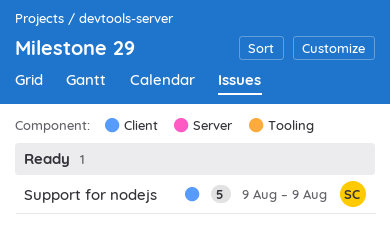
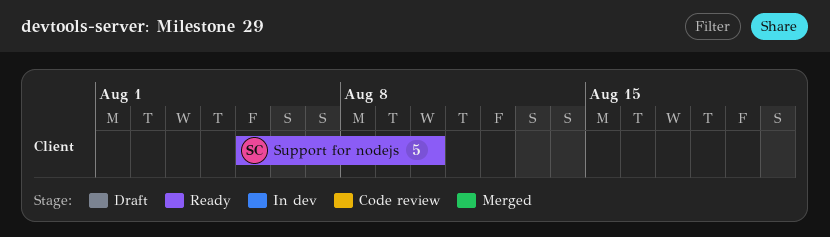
Support for nodejs, start: Aug 9 -> Aug 5
Support for nodejs, due: Aug 9 -> Aug 10

